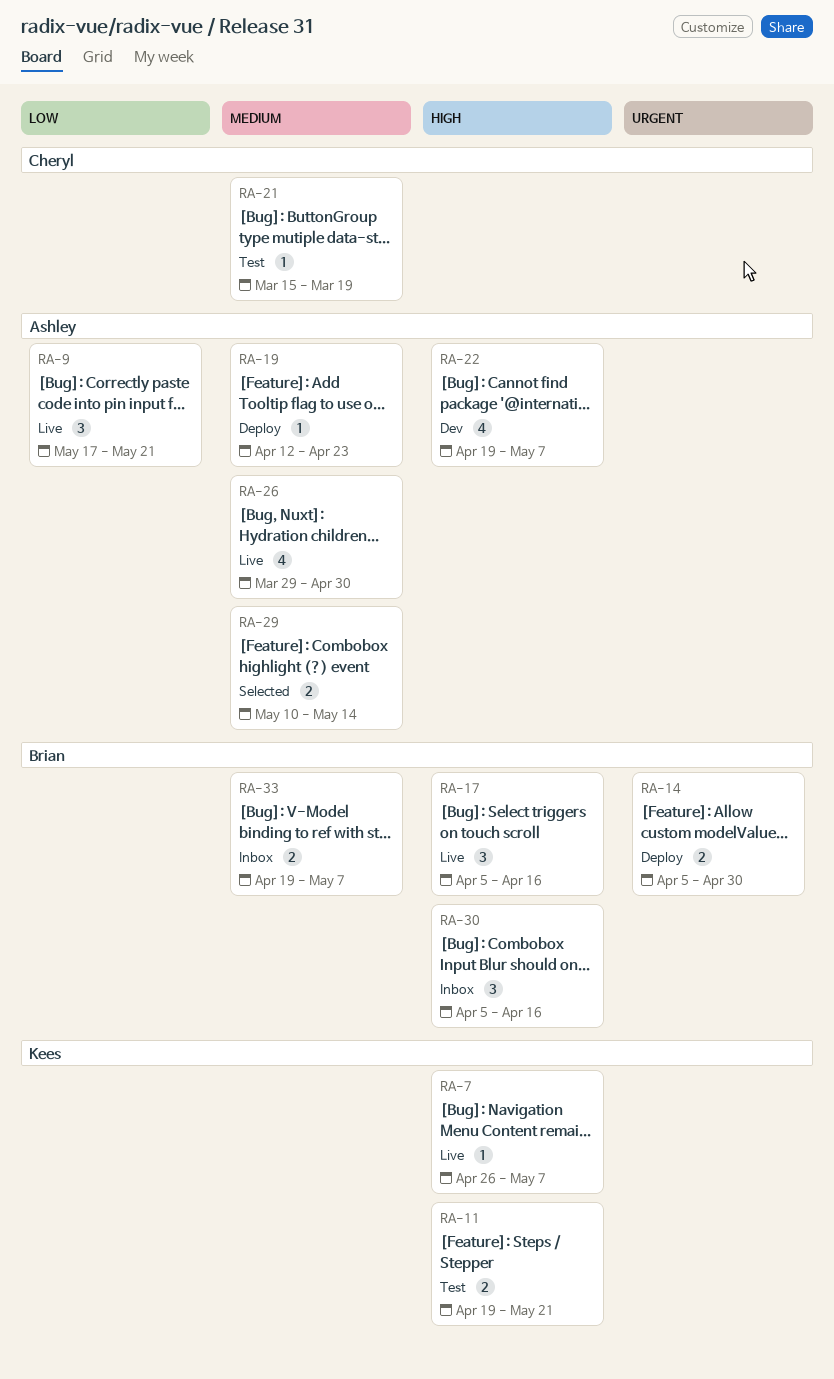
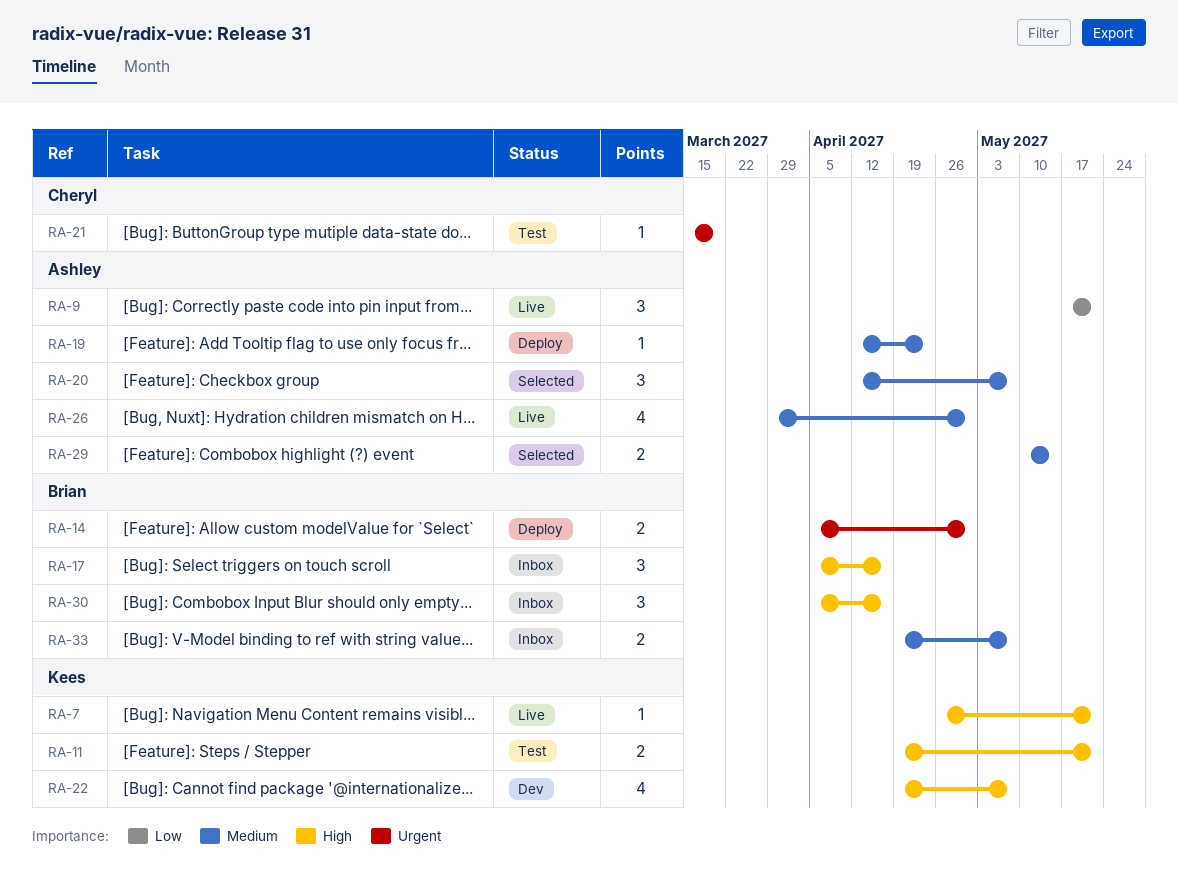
RA-7, due: May 7 -> May 21
RA-17, status: Live -> Inbox
RA-20: none -> present
RA-21, priority: Medium -> Urgent
RA-22, owner: Ashley -> Kees

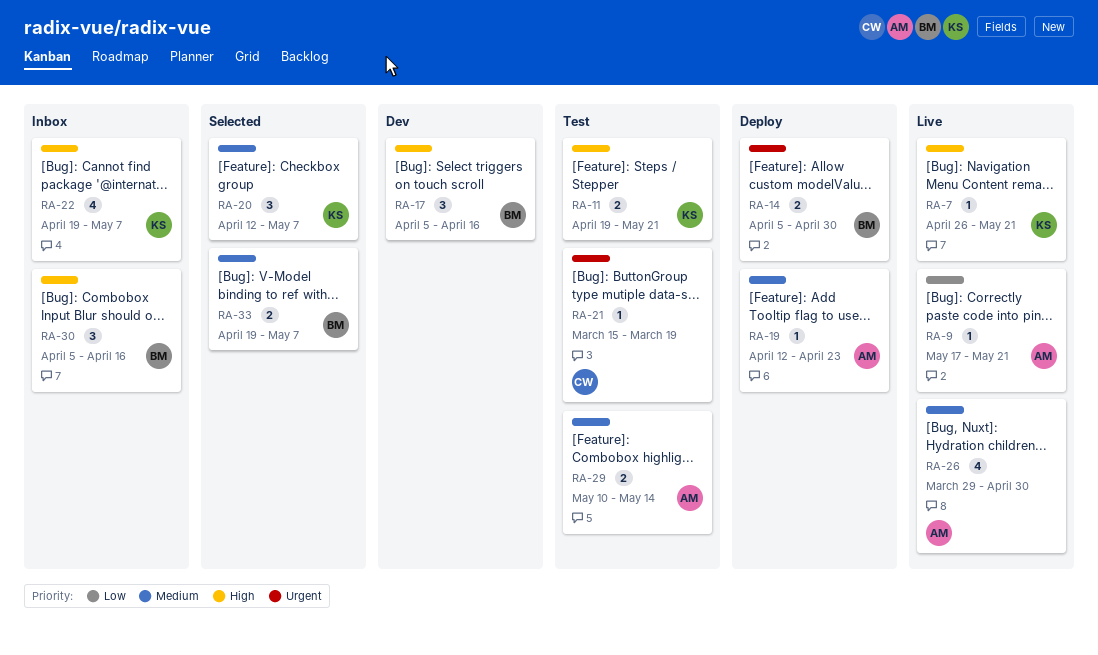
RA-9, estimate: 3 -> 1
RA-17, status: Inbox -> Dev
RA-20, owner: Ashley -> Kees
RA-22, status: Dev -> Inbox
RA-29, status: Selected -> Test
RA-33, status: Inbox -> Selected

